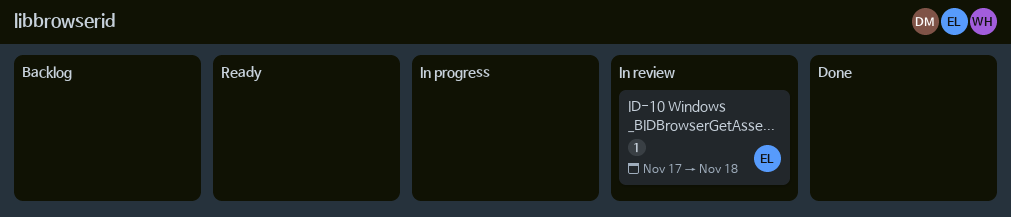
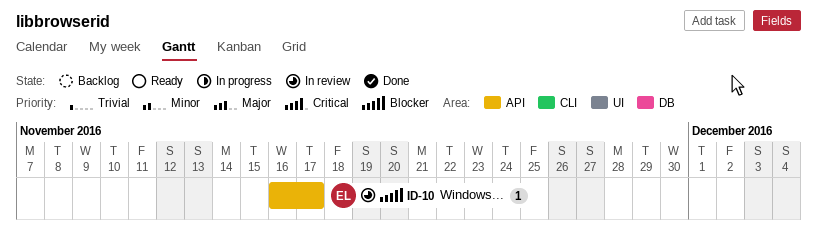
ID-10, start: Nov 17 -> Nov 16
ID-10, due: Nov 18 -> Nov 17

